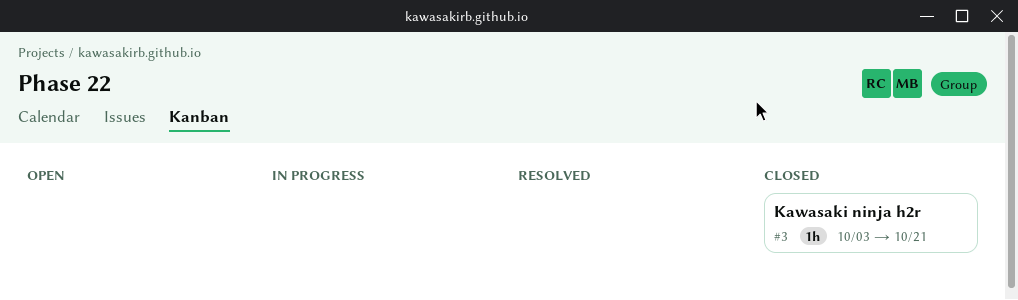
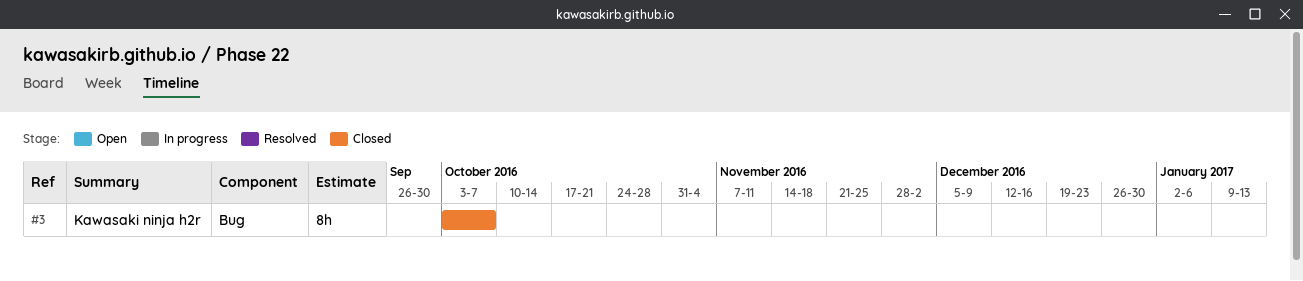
#3, estimate: 1h -> 8h
#3, due: Oct 21 -> Oct 7

